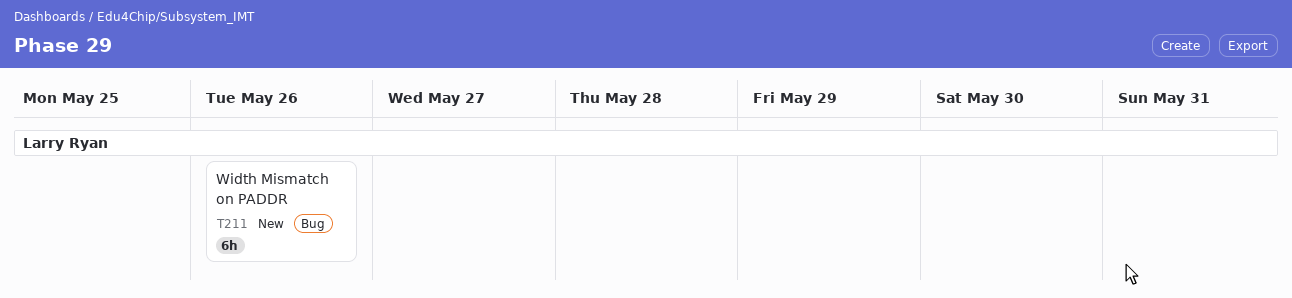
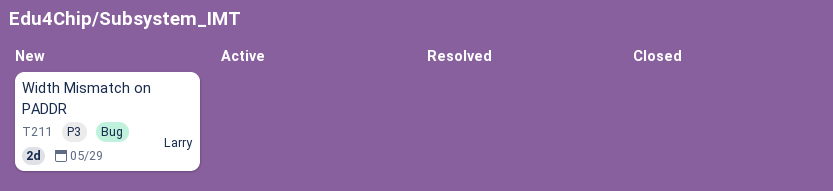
T211, estimate: 6h -> 2d
T211, due: May 26 -> May 29

